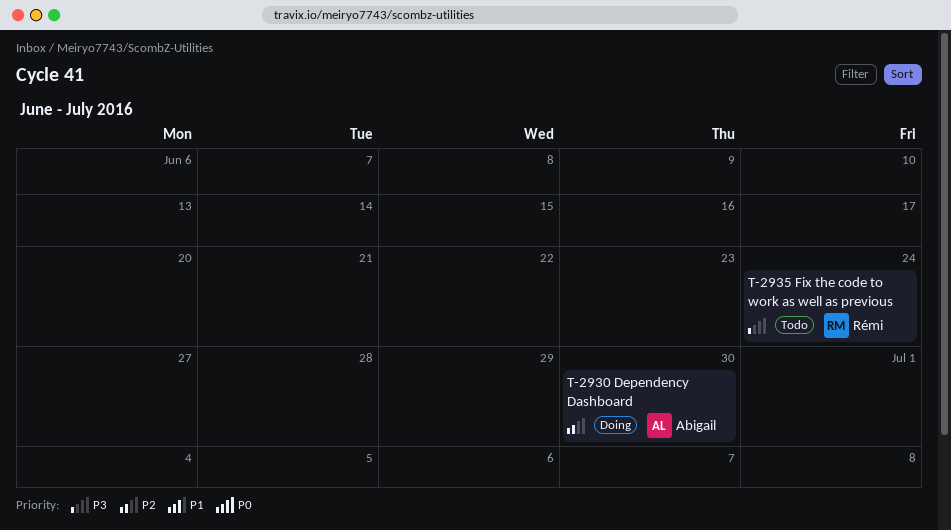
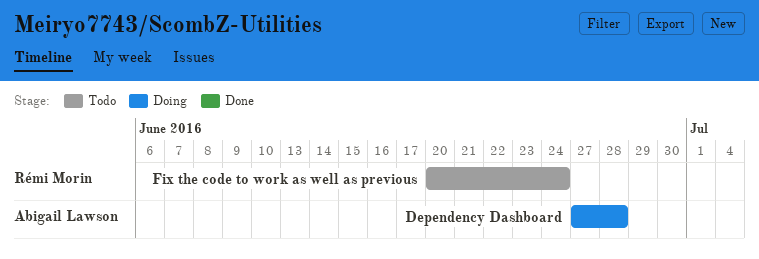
Dependency Dashboard, due: Jun 30 -> Jun 28

